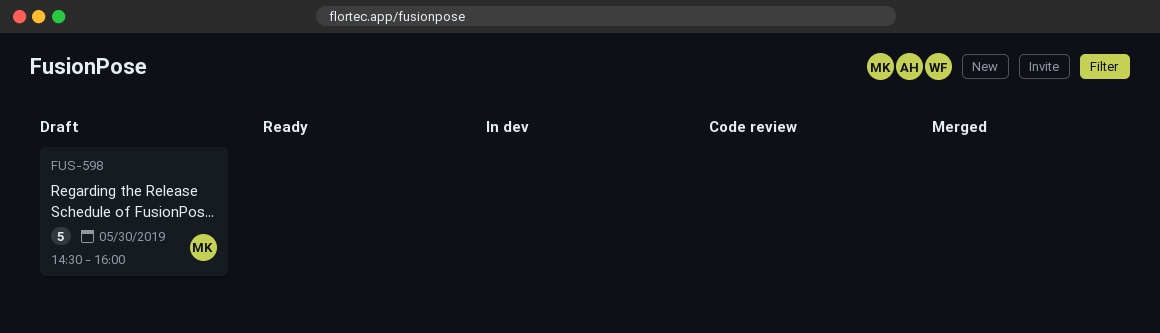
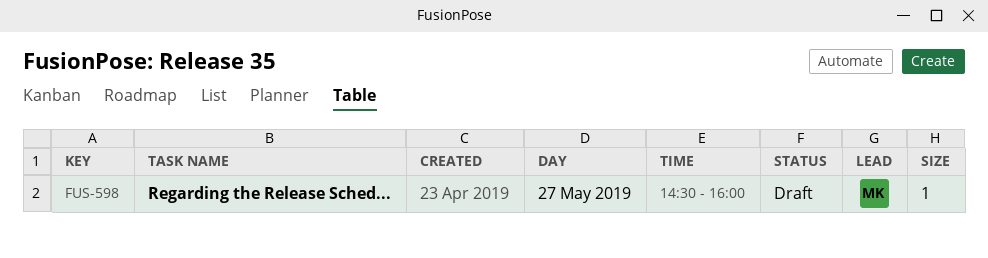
FUS-598, estimate: 5 -> 1
FUS-598, day: May 30 -> May 27

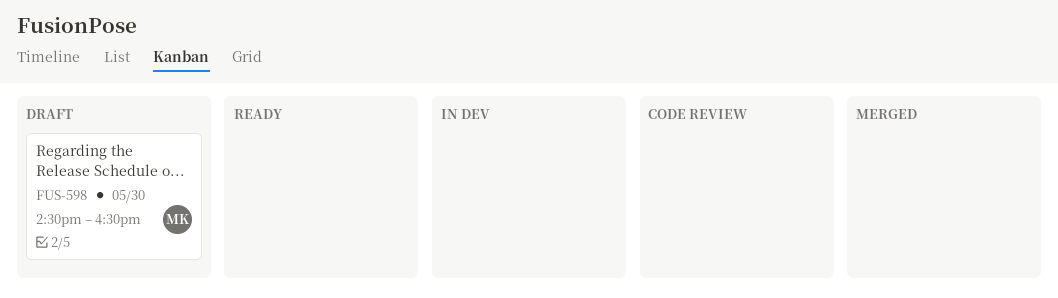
FUS-598, day: May 27 -> May 30
FUS-598, ends: 16:00 -> 16:30

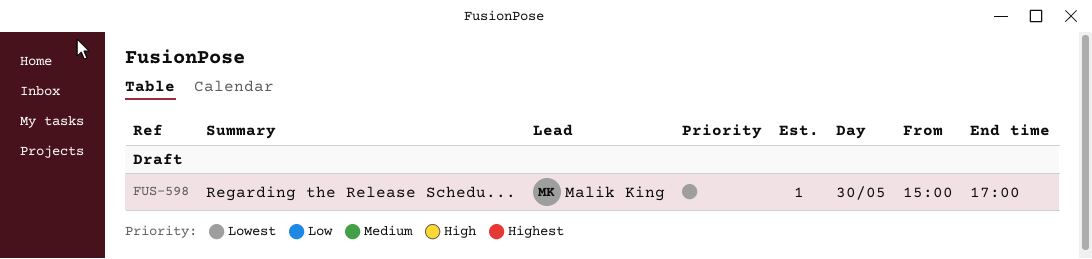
FUS-598, begins: 14:30 -> 15:00
FUS-598, ends: 16:30 -> 17:00

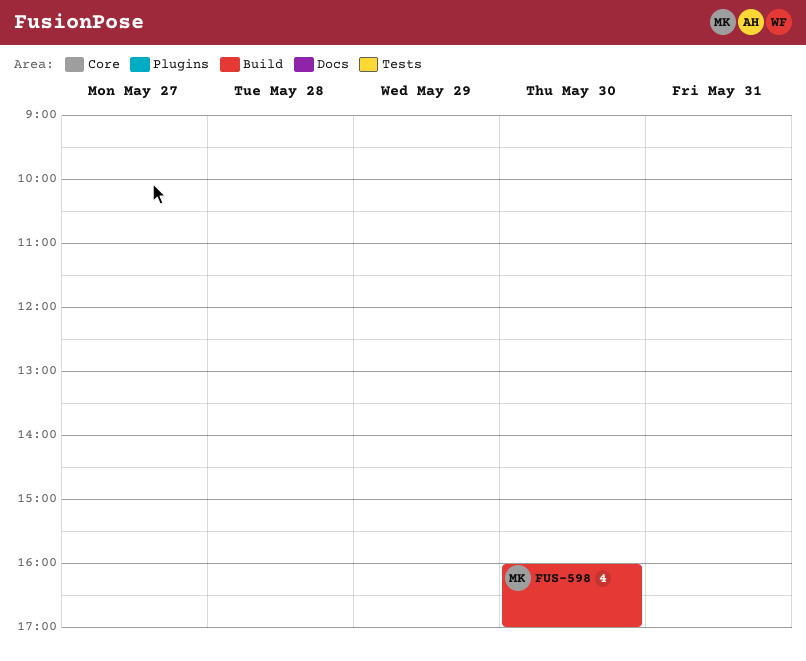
FUS-598, estimate: 1 -> 4
FUS-598, begins: 15:00 -> 16:00

